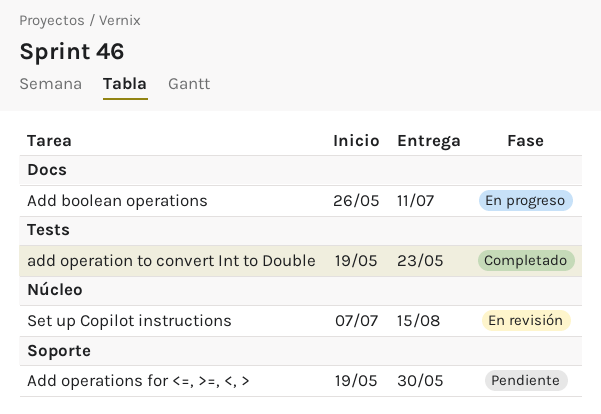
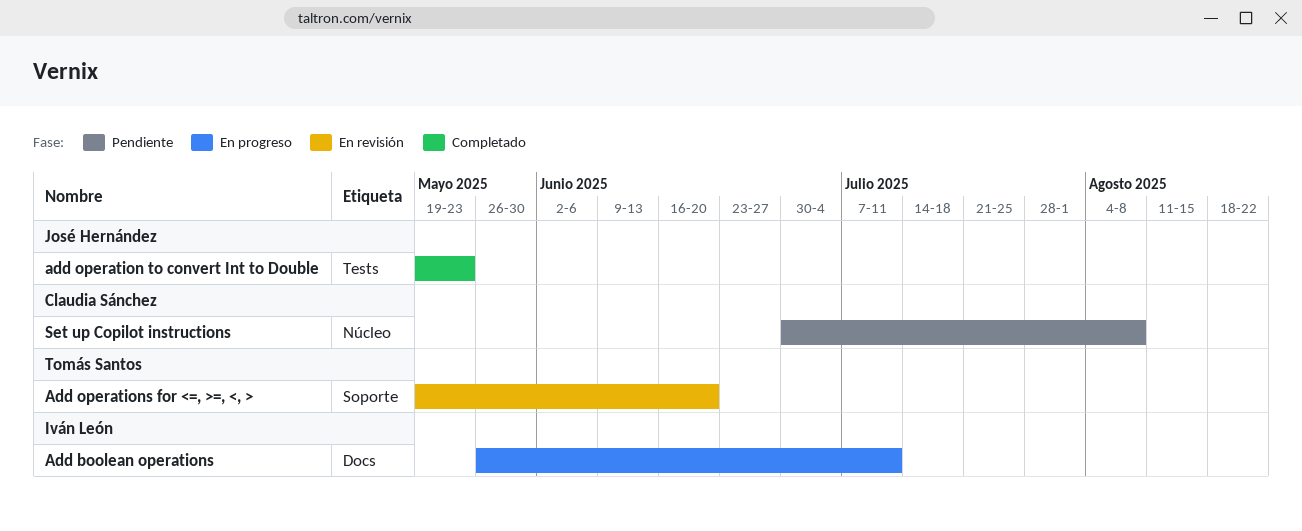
Add operations for <=, >=, <, >, status: Pendiente -> En revisión
Add operations for <=, >=, <, >, due: May 30 -> Jun 20
Set up Copilot instructions, status: En revisión -> Pendiente
Set up Copilot instructions, start: Jul 7 -> Jun 30
Set up Copilot instructions, due: Aug 15 -> Aug 8

